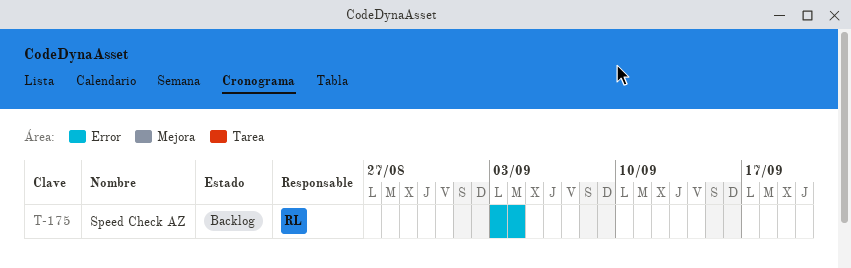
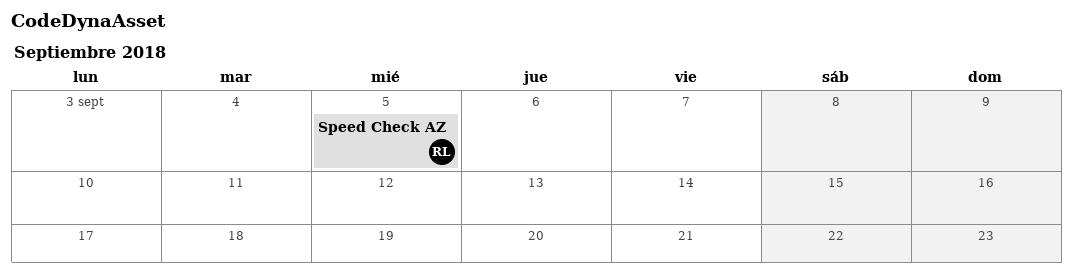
Speed Check AZ, due: Sep 4 -> Sep 5

